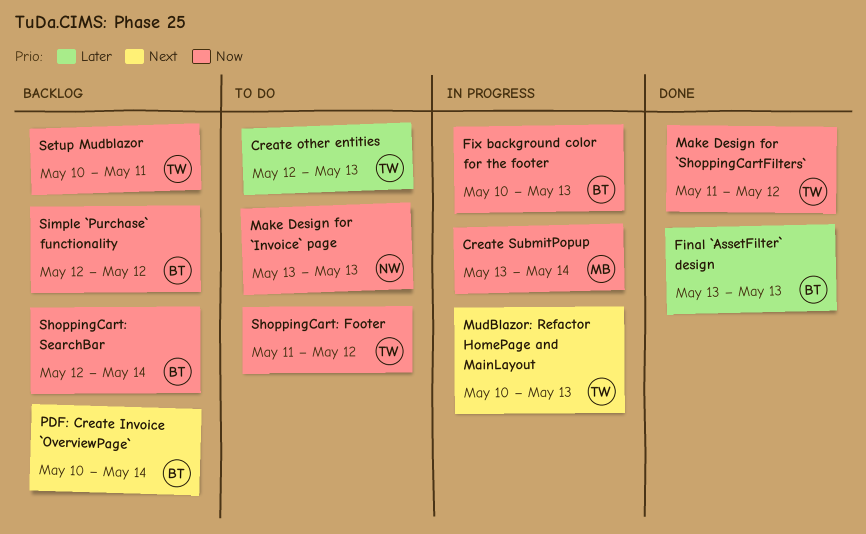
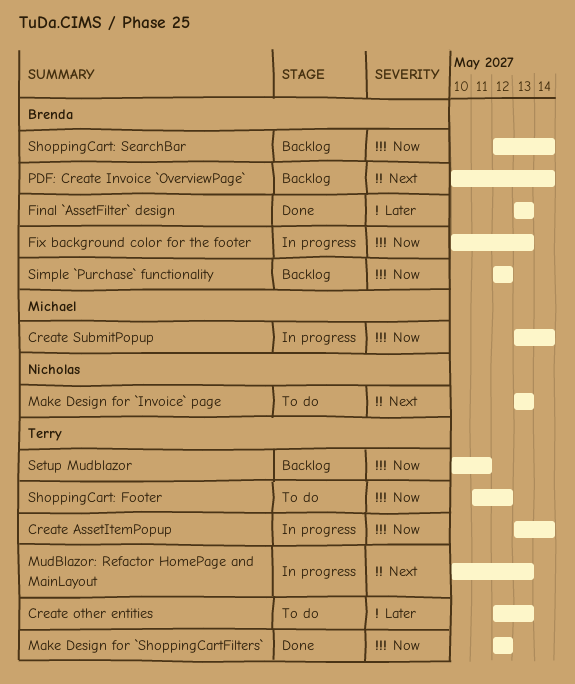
Create AssetItemPopup: none -> present
Make Design for `Invoice` page, priority: Now -> Next
Make Design for `ShoppingCartFilters`, start: May 11 -> May 12

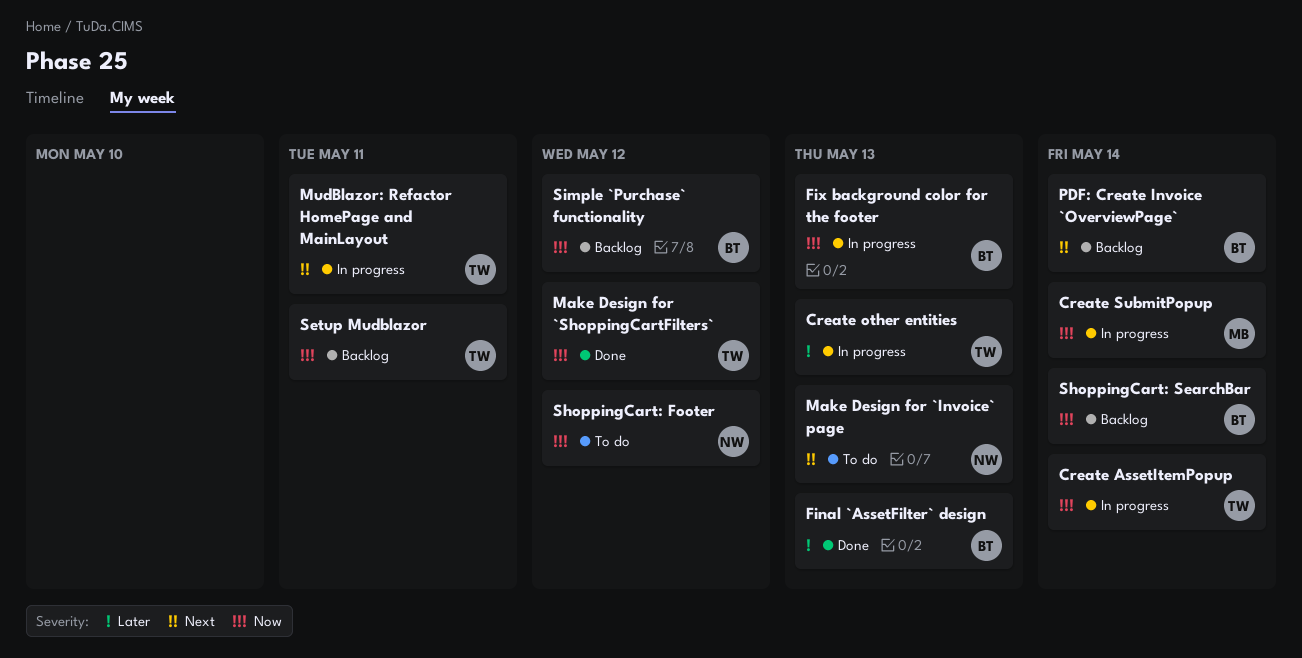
Create other entities, status: To do -> In progress
MudBlazor: Refactor HomePage and MainLayout, due: May 13 -> May 11
ShoppingCart: Footer, owner: Terry -> Nicholas

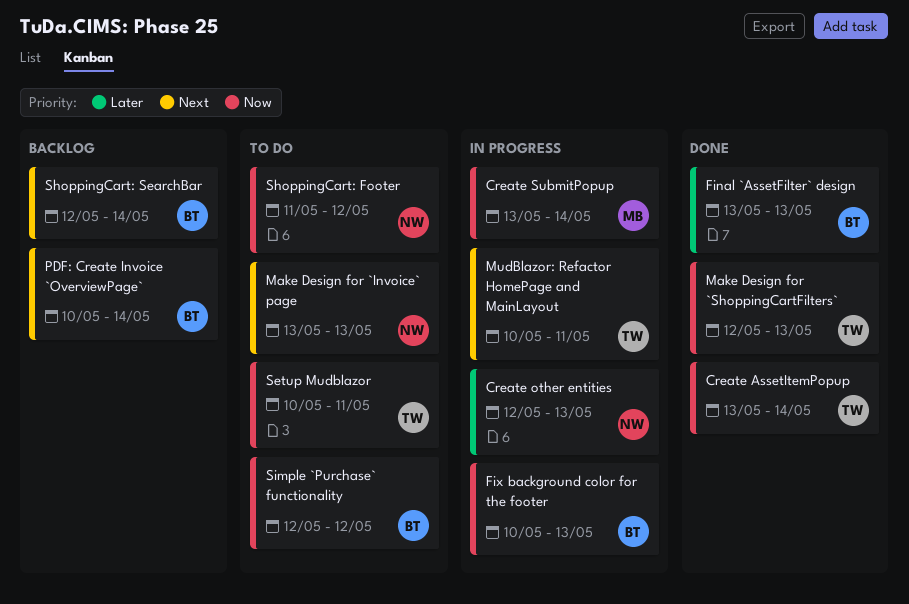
Create AssetItemPopup, status: In progress -> Done
Create other entities, owner: TW -> NW
Make Design for `ShoppingCartFilters`, due: May 12 -> May 13
Setup Mudblazor, status: Backlog -> To do
ShoppingCart: SearchBar, priority: Now -> Next
Simple `Purchase` functionality, status: Backlog -> To do

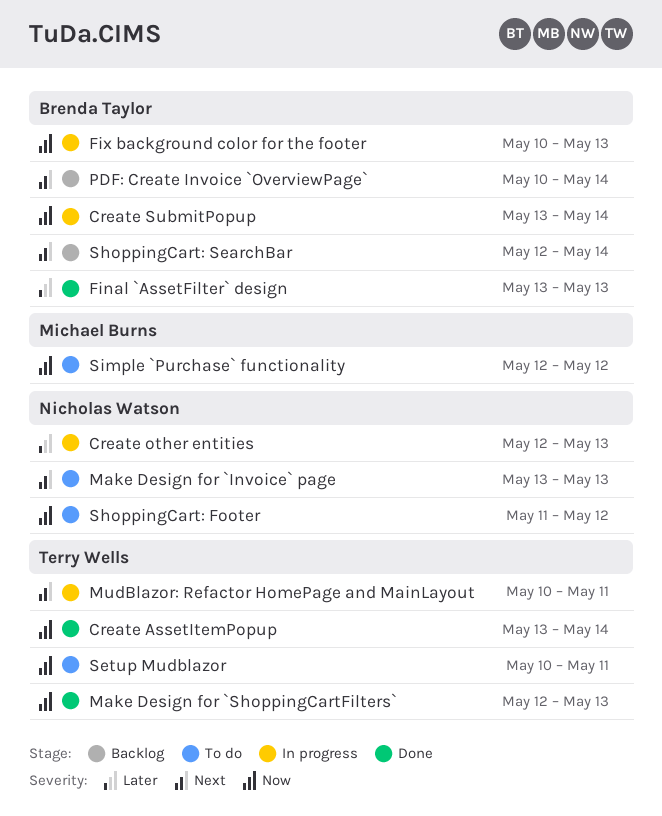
Create SubmitPopup, owner: Michael Burns -> Brenda Taylor
Simple `Purchase` functionality, owner: Brenda Taylor -> Michael Burns

